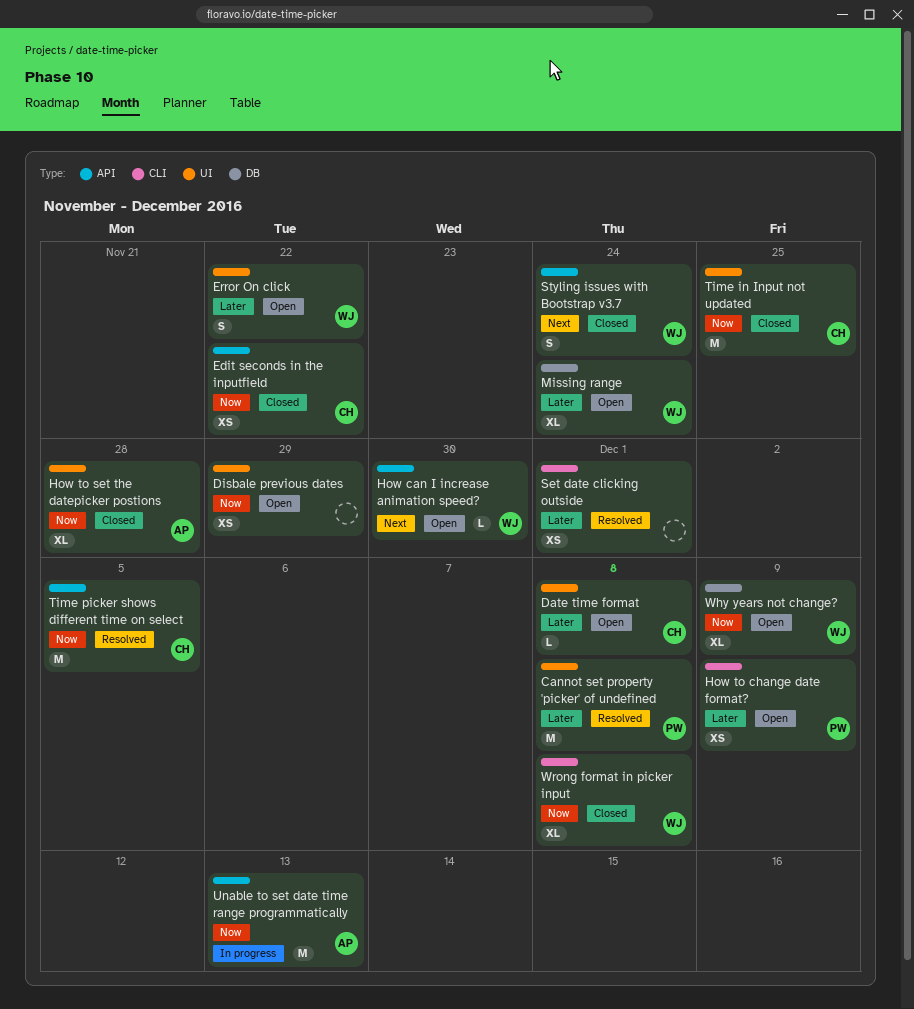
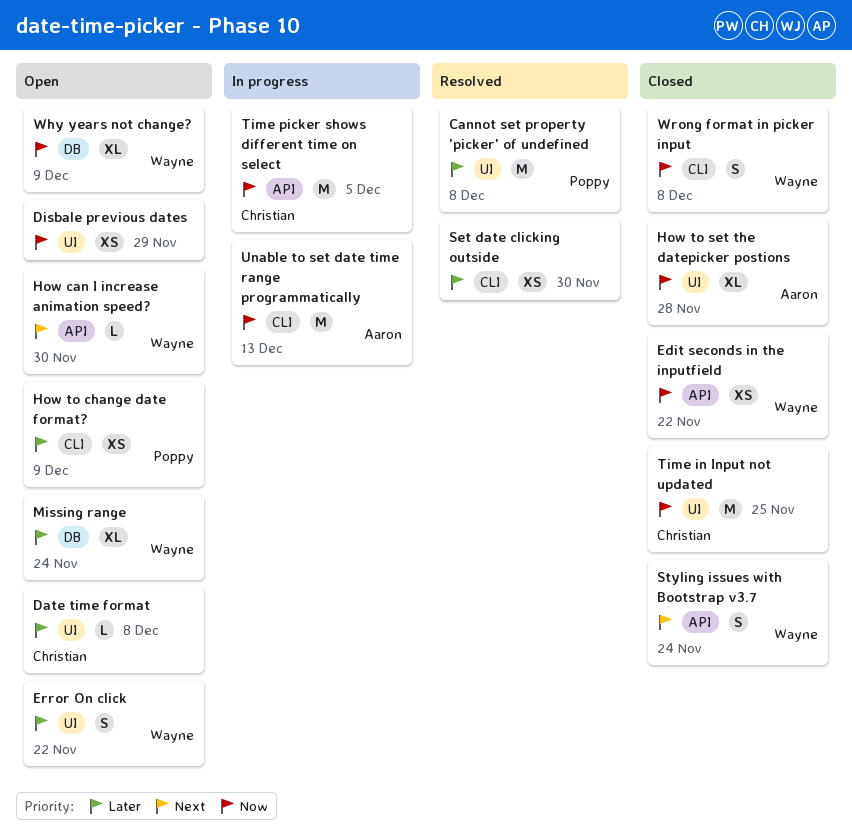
Edit seconds in the inputfield, owner: Christian -> Wayne
Set date clicking outside, due: Dec 1 -> Nov 30
Time picker shows different time on select, status: Resolved -> In progress
Unable to set date time range programmatically, label: API -> CLI
Wrong format in picker input, estimate: XL -> S

